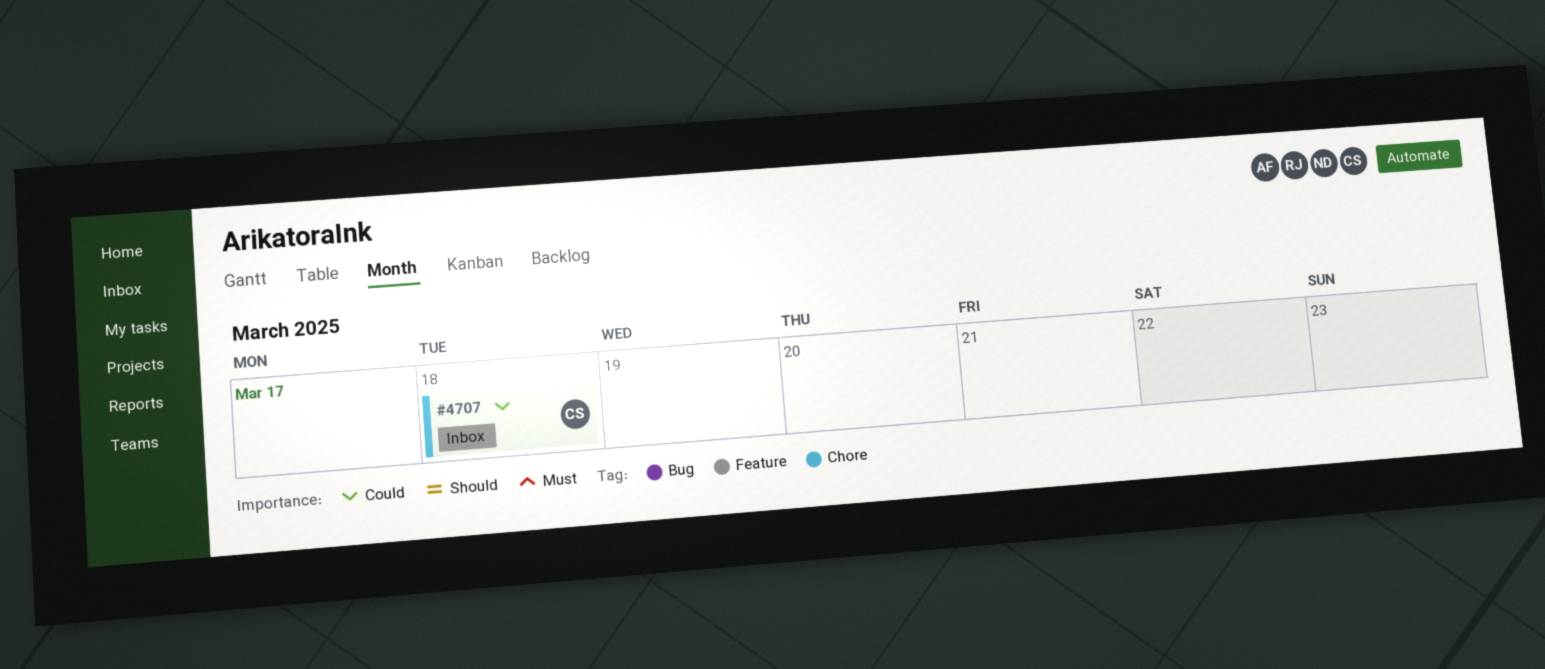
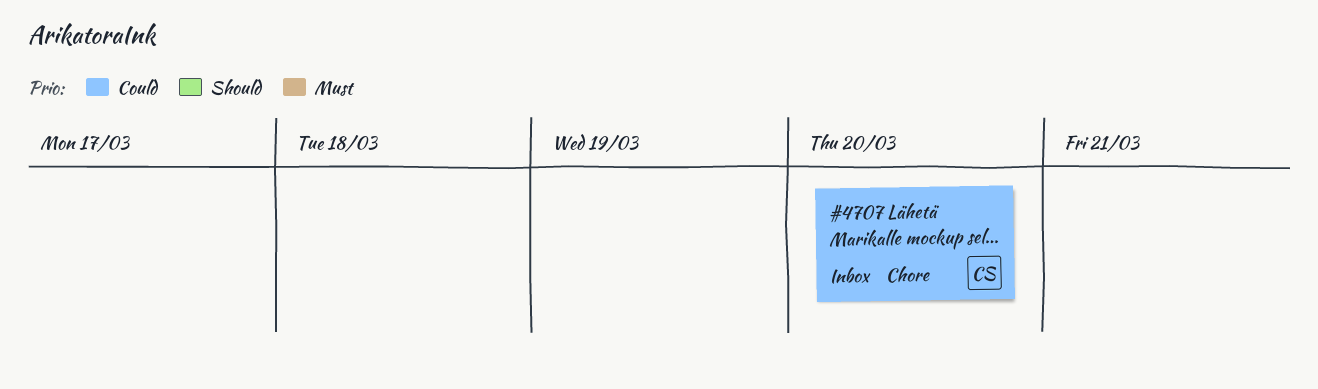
#4707, due: Mar 18 -> Mar 20

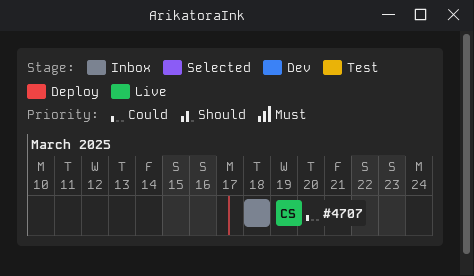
#4707, due: Mar 20 -> Mar 18

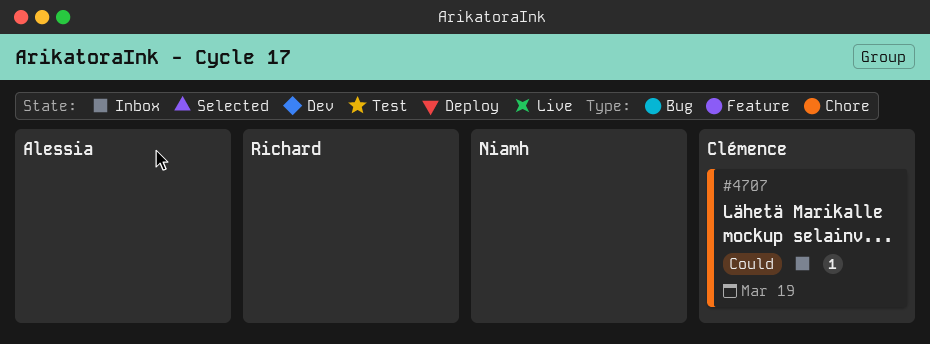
#4707, due: Mar 18 -> Mar 19

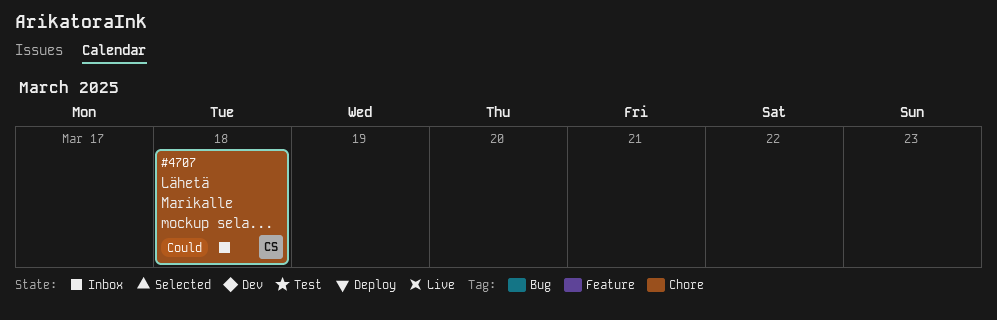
#4707, due: Mar 19 -> Mar 18

